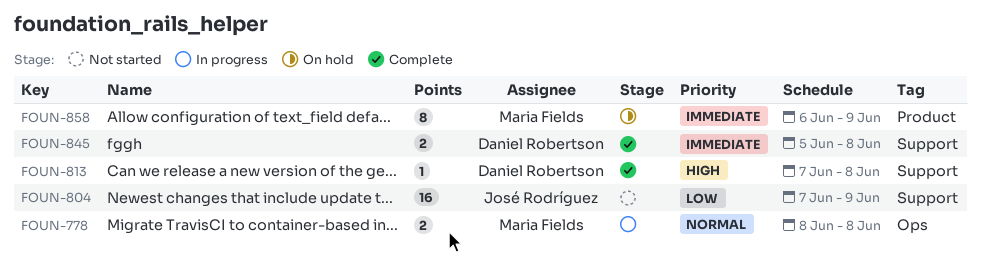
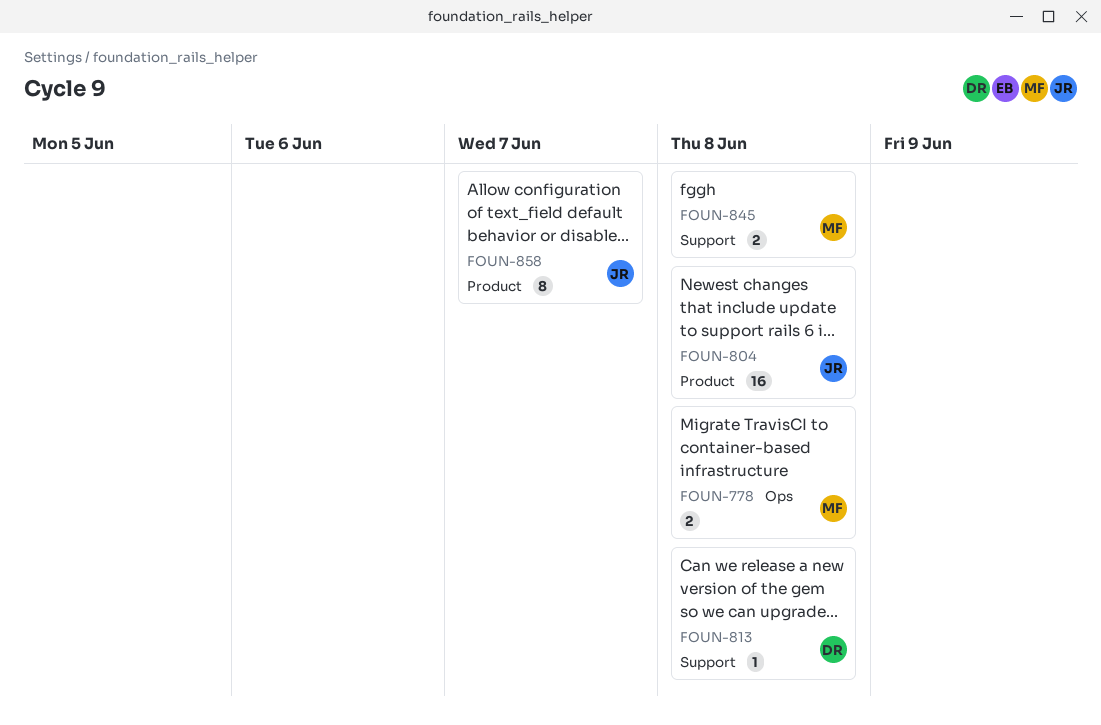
FOUN-804, label: Support -> Product
FOUN-804, due: Jun 9 -> Jun 8
FOUN-845, owner: Daniel Robertson -> Maria Fields
FOUN-858, owner: Maria Fields -> José Rodríguez
FOUN-858, due: Jun 9 -> Jun 7

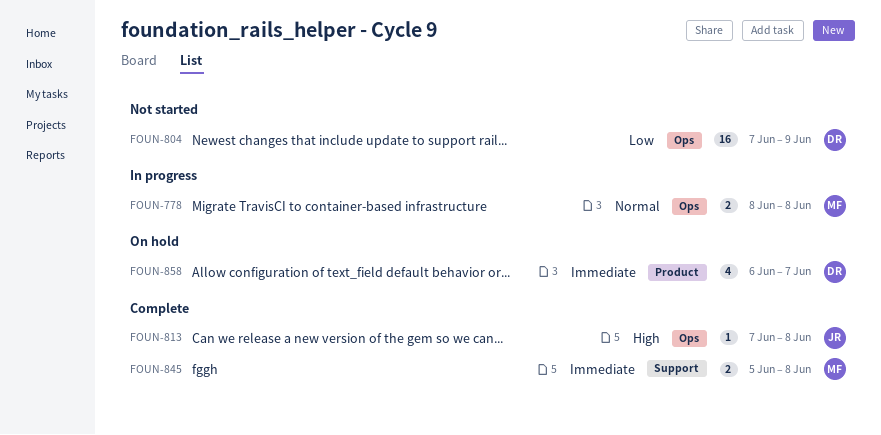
FOUN-804, owner: JR -> DR
FOUN-804, label: Product -> Ops
FOUN-804, due: Jun 8 -> Jun 9
FOUN-813, owner: DR -> JR
FOUN-813, label: Support -> Ops
FOUN-858, owner: JR -> DR
FOUN-858, estimate: 8 -> 4

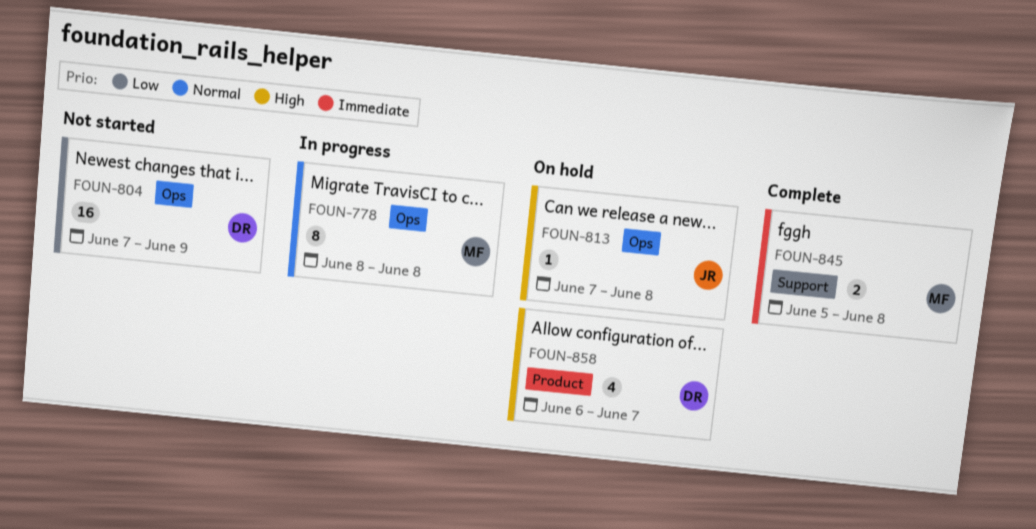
FOUN-778, estimate: 2 -> 8
FOUN-813, status: Complete -> On hold
FOUN-858, priority: Immediate -> High

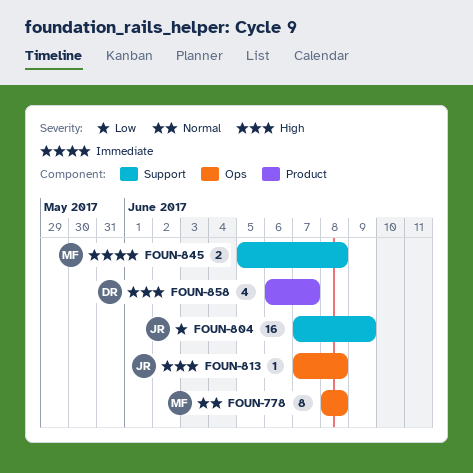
FOUN-804, owner: DR -> JR
FOUN-804, label: Ops -> Support

